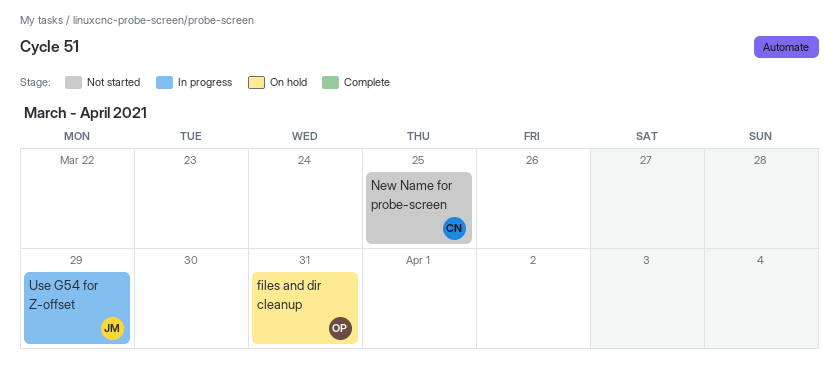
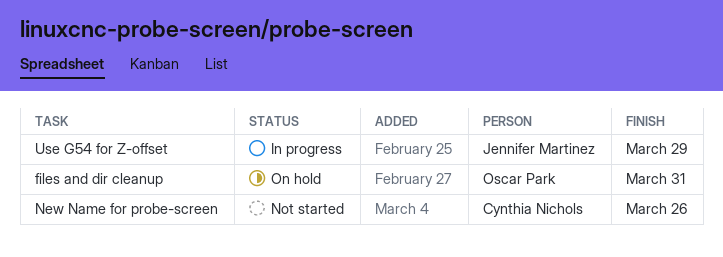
New Name for probe-screen, due: Mar 25 -> Mar 26

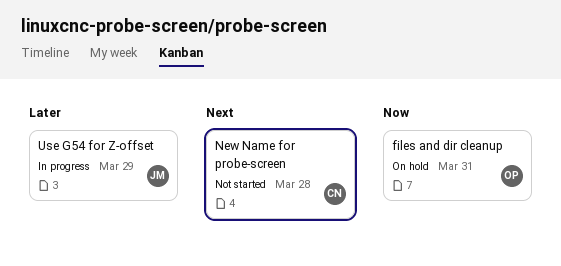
New Name for probe-screen, due: Mar 26 -> Mar 28

